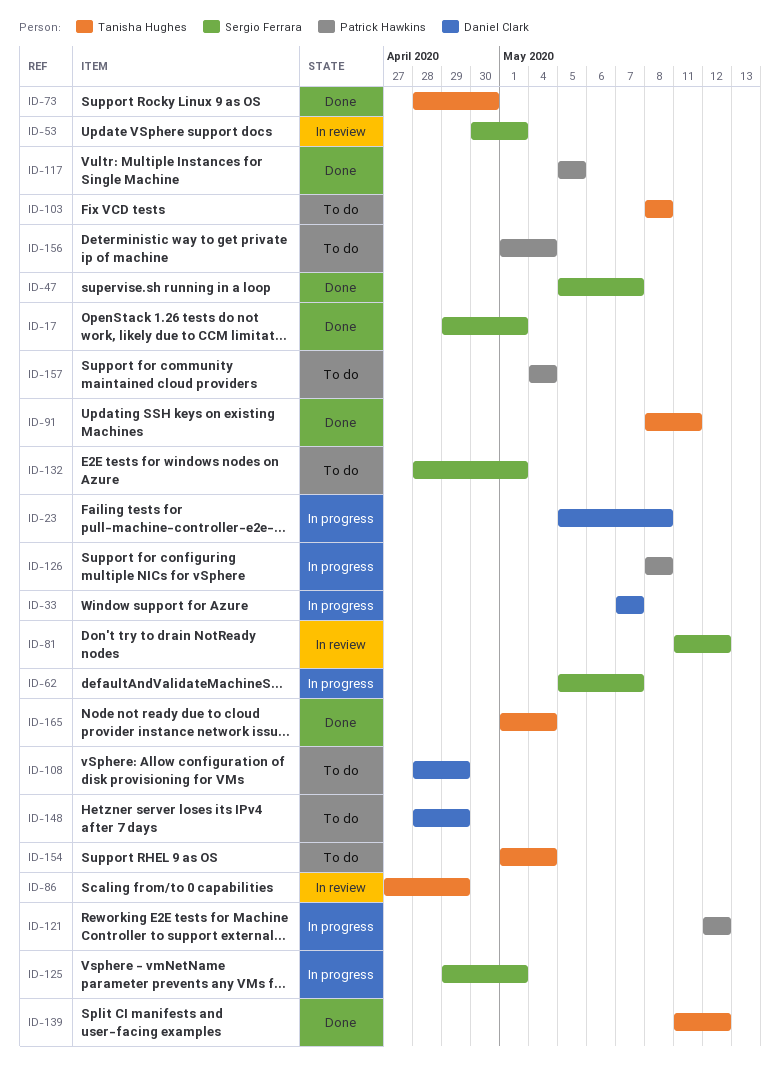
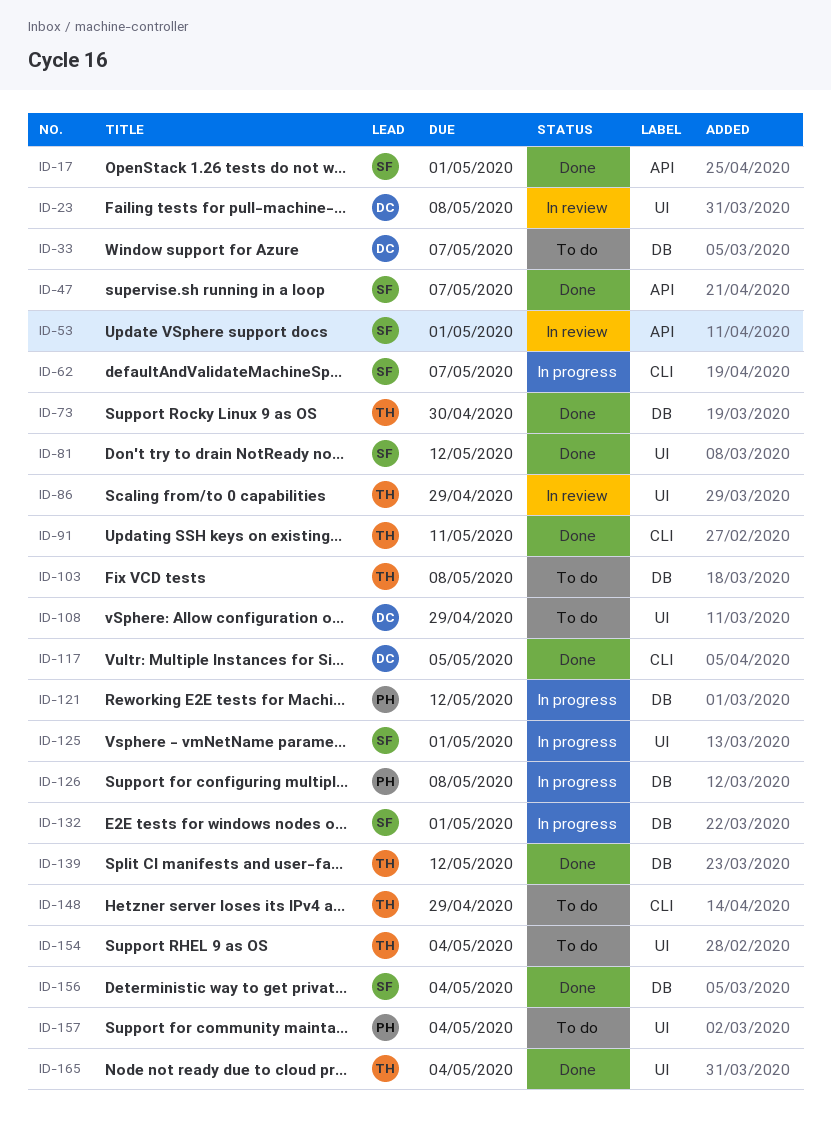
ID-23, status: In progress -> In review
ID-33, status: In progress -> To do
ID-81, status: In review -> Done
ID-117, owner: Patrick Hawkins -> Daniel Clark
ID-132, status: To do -> In progress
ID-148, owner: Daniel Clark -> Tanisha Hughes
ID-156, status: To do -> Done
ID-156, owner: Patrick Hawkins -> Sergio Ferrara

